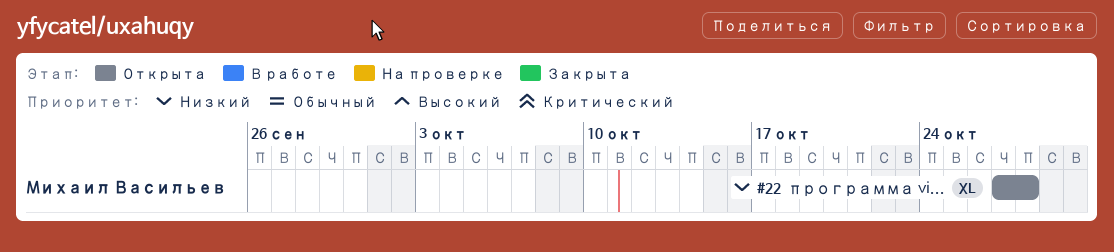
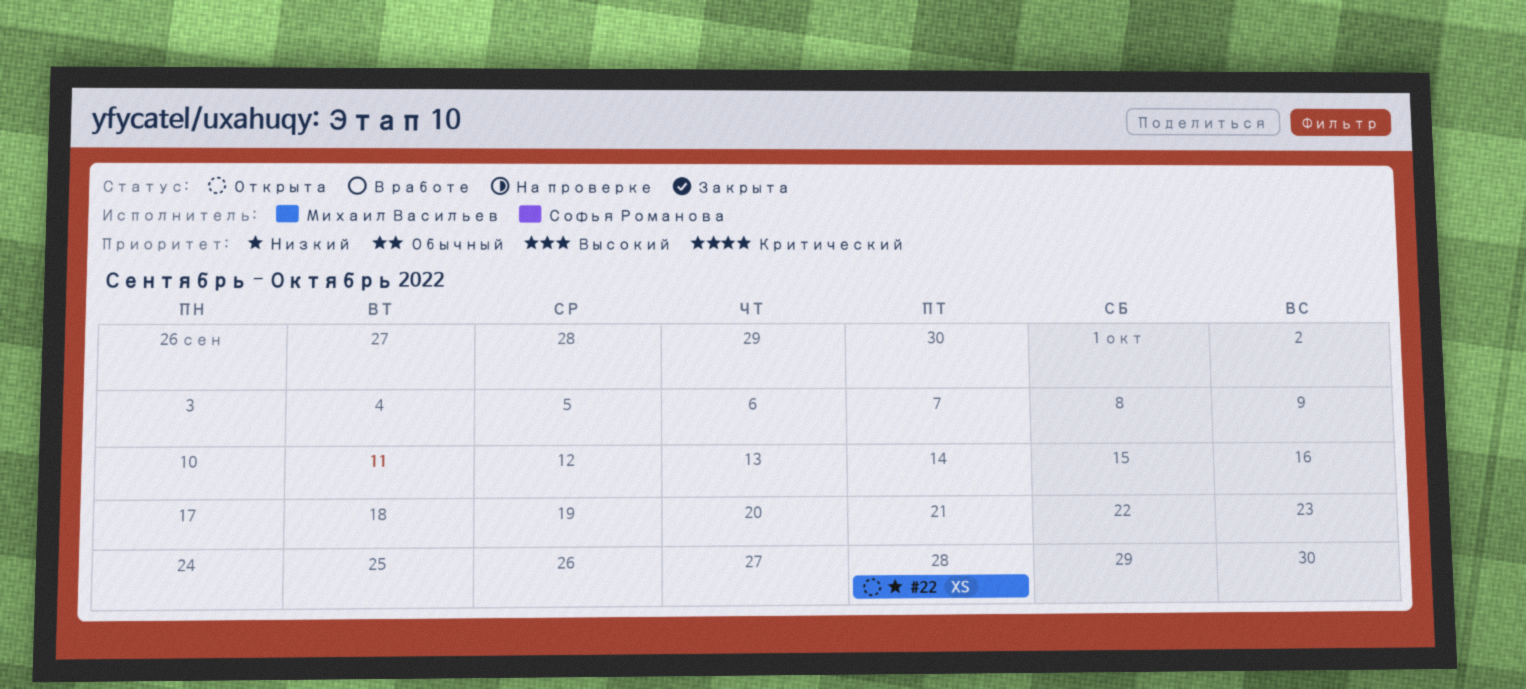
#22, estimate: XL -> XS
#22, start: Oct 27 -> Oct 28

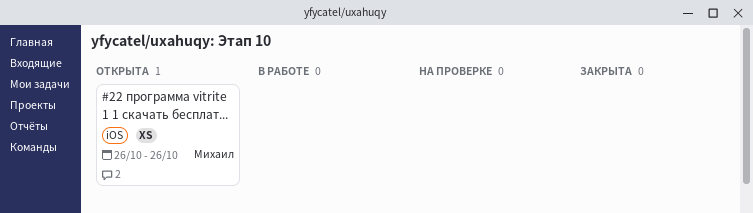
#22, start: Oct 28 -> Oct 26
#22, due: Oct 28 -> Oct 26

